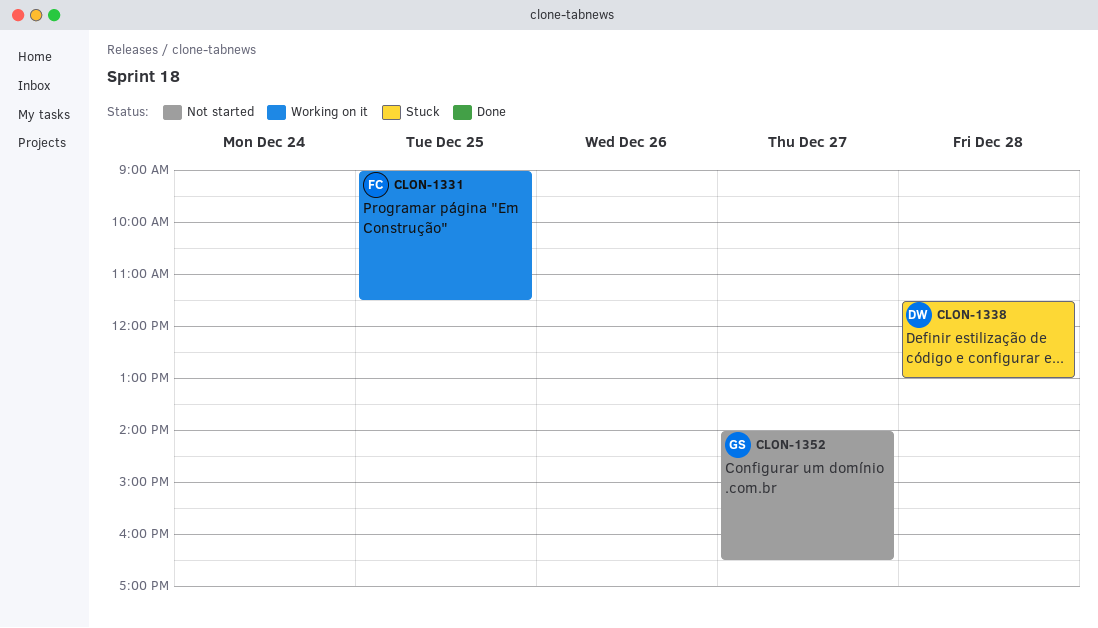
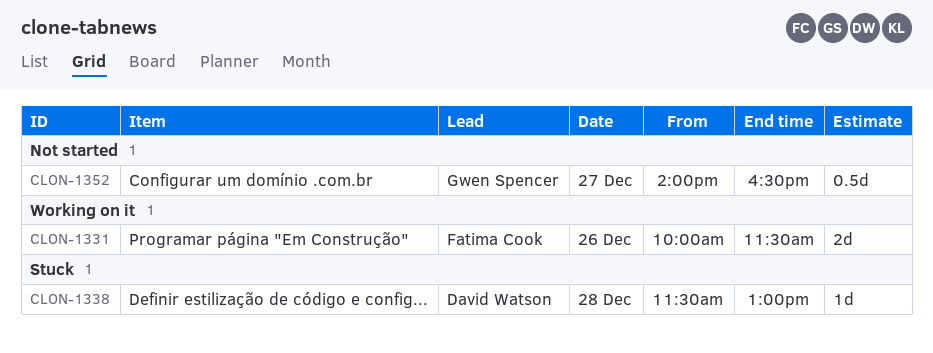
CLON-1331, day: Dec 25 -> Dec 26
CLON-1331, begins: 09:00 -> 10:00

